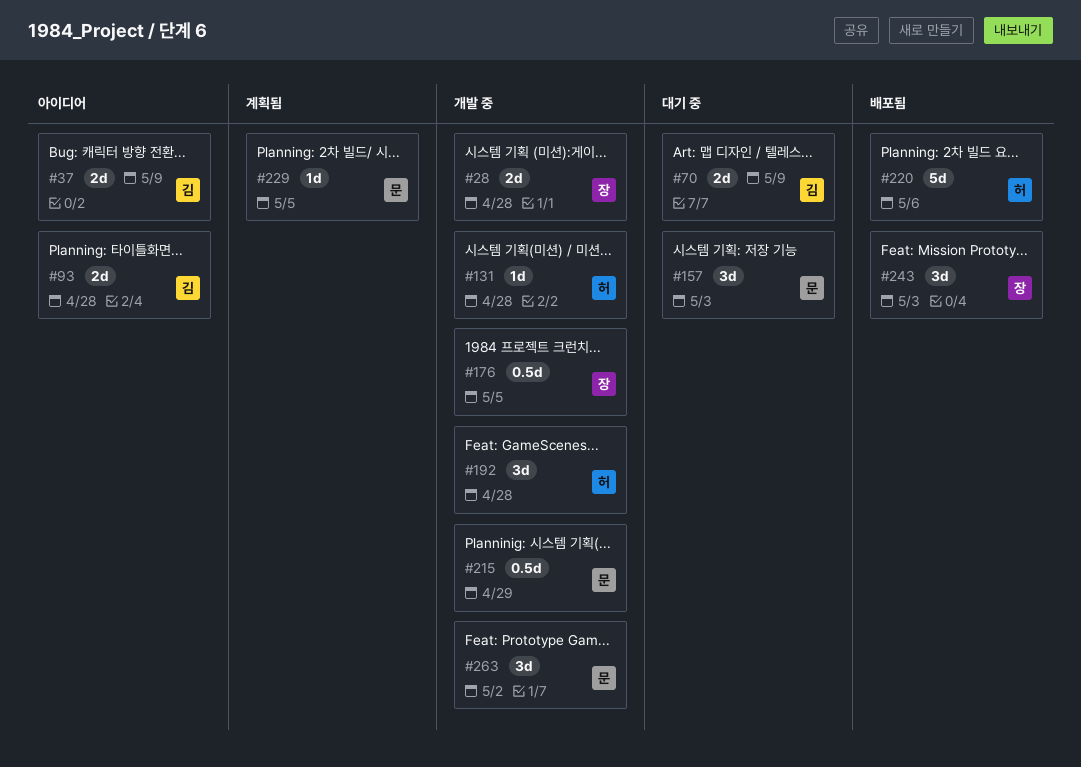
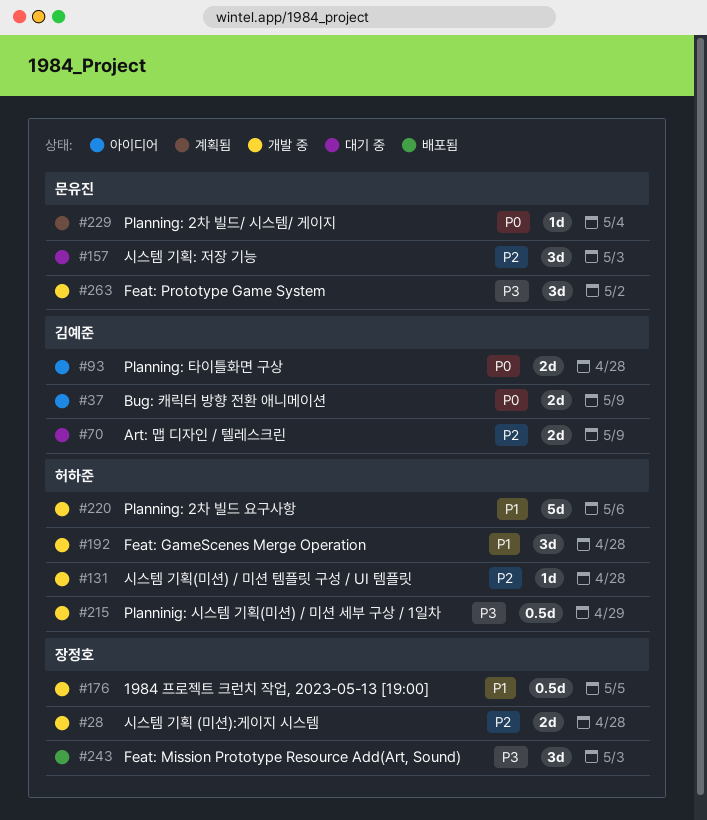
#215, owner: 문유진 -> 허하준
#220, status: 배포됨 -> 개발 중
#229, due: May 5 -> May 4

